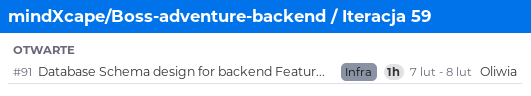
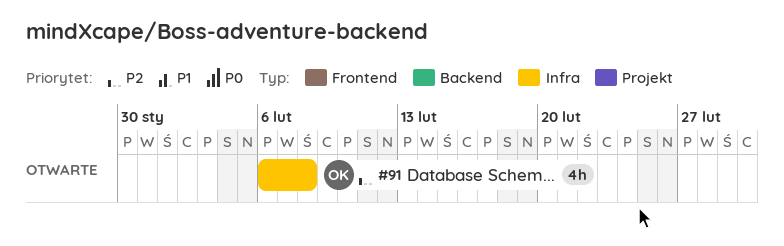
#91, estimate: 1h -> 4h
#91, start: Feb 7 -> Feb 6

